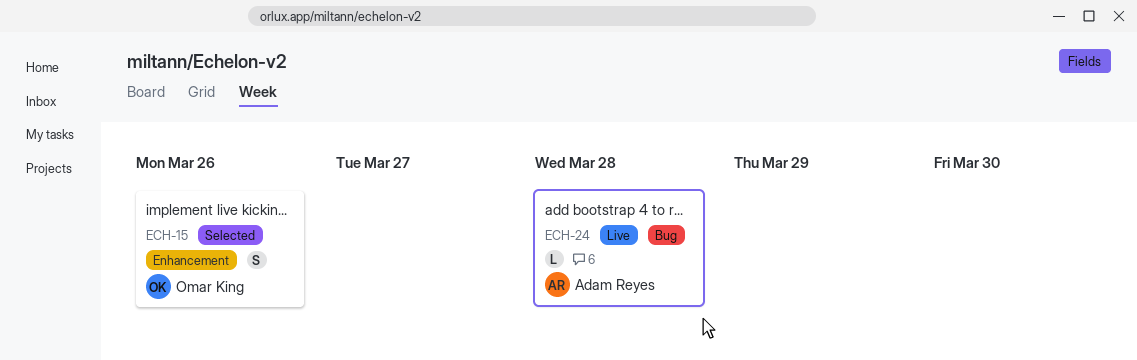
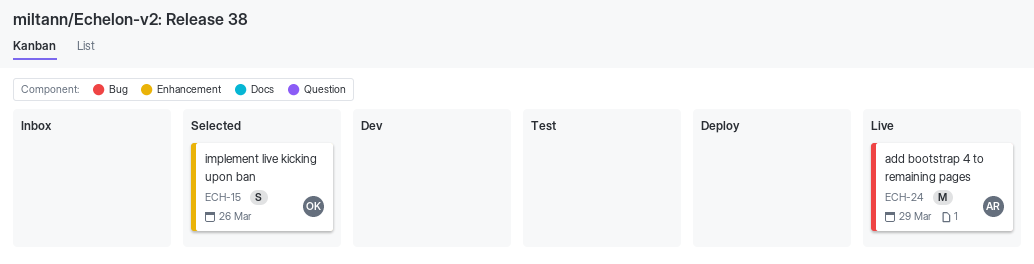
ECH-24, estimate: L -> M
ECH-24, due: Mar 28 -> Mar 29

